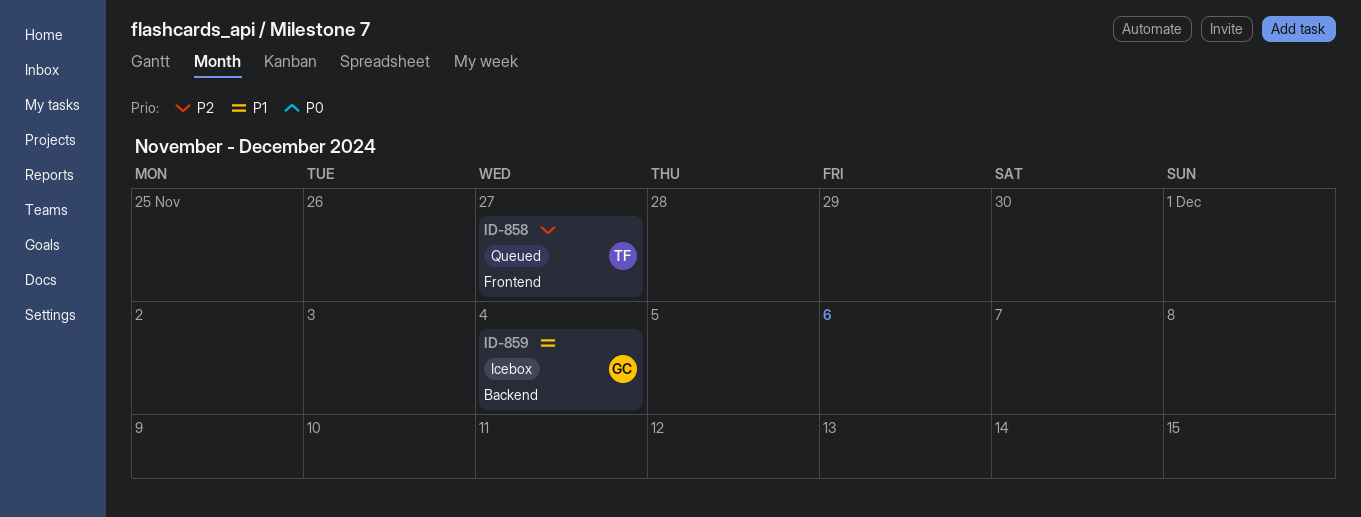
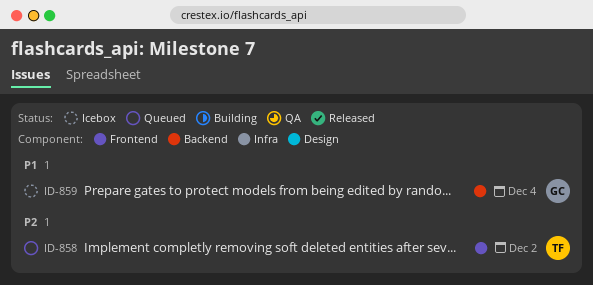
ID-858, due: Nov 27 -> Dec 2

